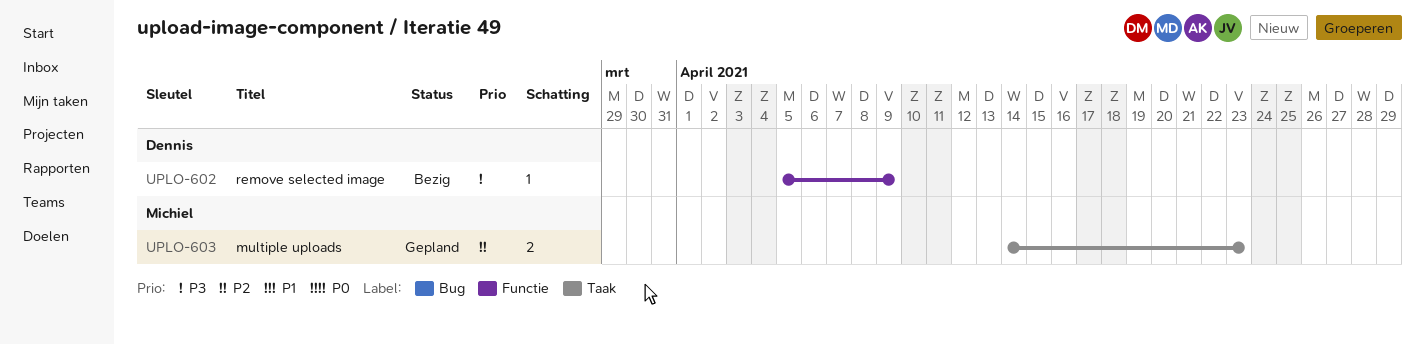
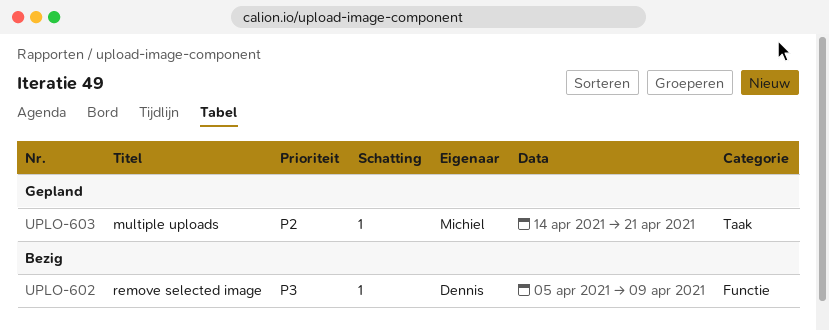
UPLO-603, estimate: 2 -> 1
UPLO-603, due: Apr 23 -> Apr 21

